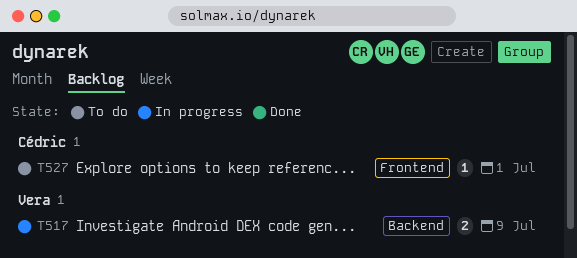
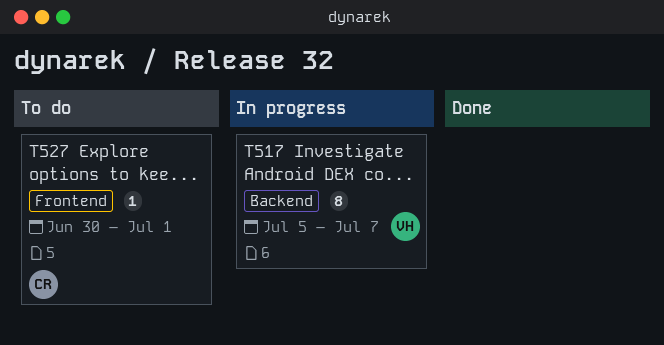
T517, estimate: 2 -> 8
T517, due: Jul 9 -> Jul 7

